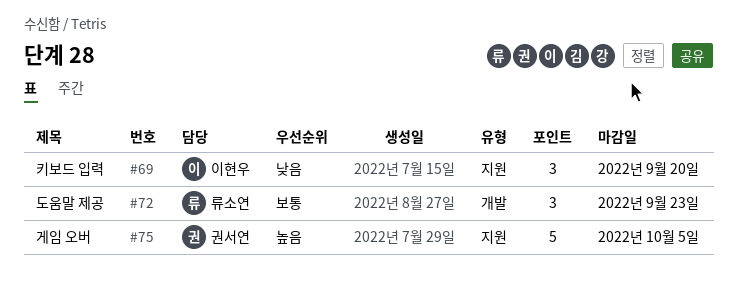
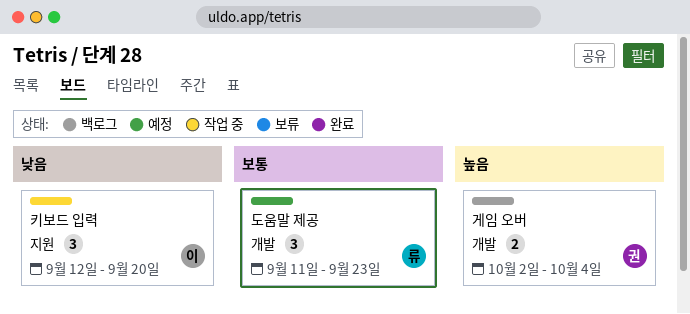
게임 오버, label: 지원 -> 개발
게임 오버, estimate: 5 -> 2
게임 오버, due: Oct 5 -> Oct 4

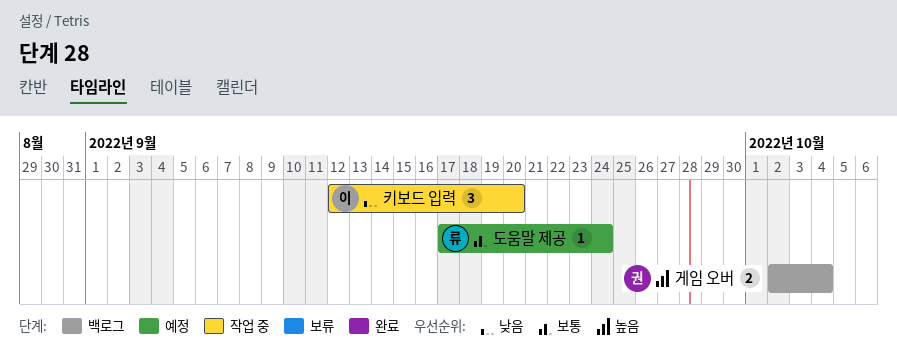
도움말 제공, estimate: 3 -> 1
도움말 제공, start: Sep 11 -> Sep 17
도움말 제공, due: Sep 23 -> Sep 24

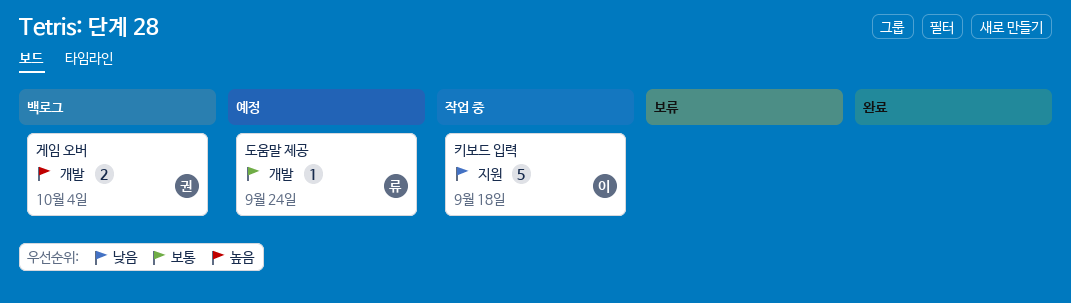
키보드 입력, estimate: 3 -> 5
키보드 입력, due: Sep 20 -> Sep 18

